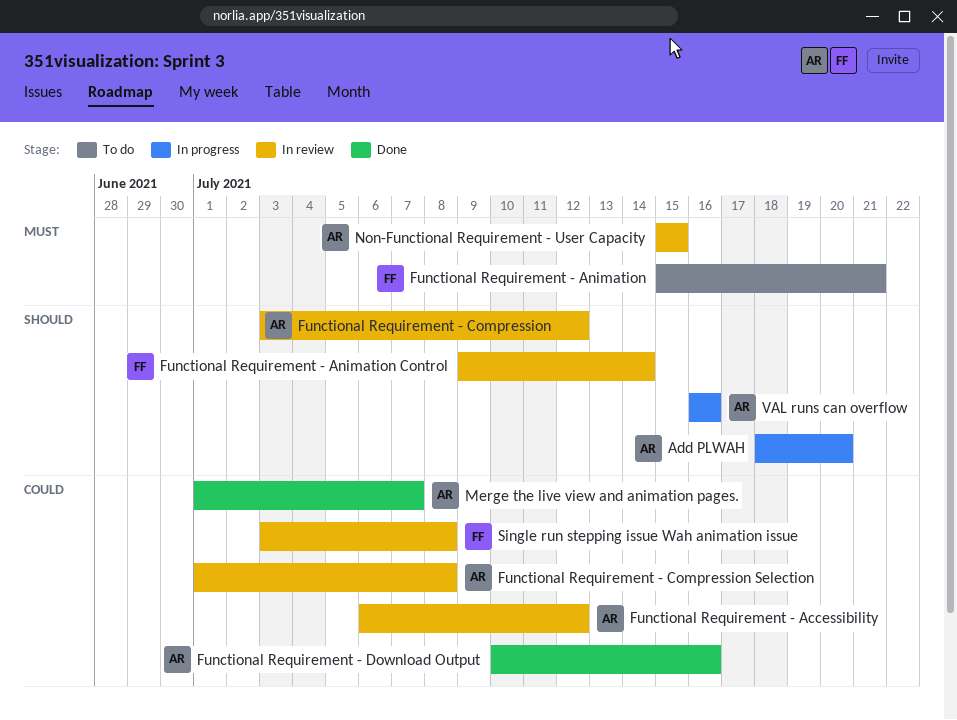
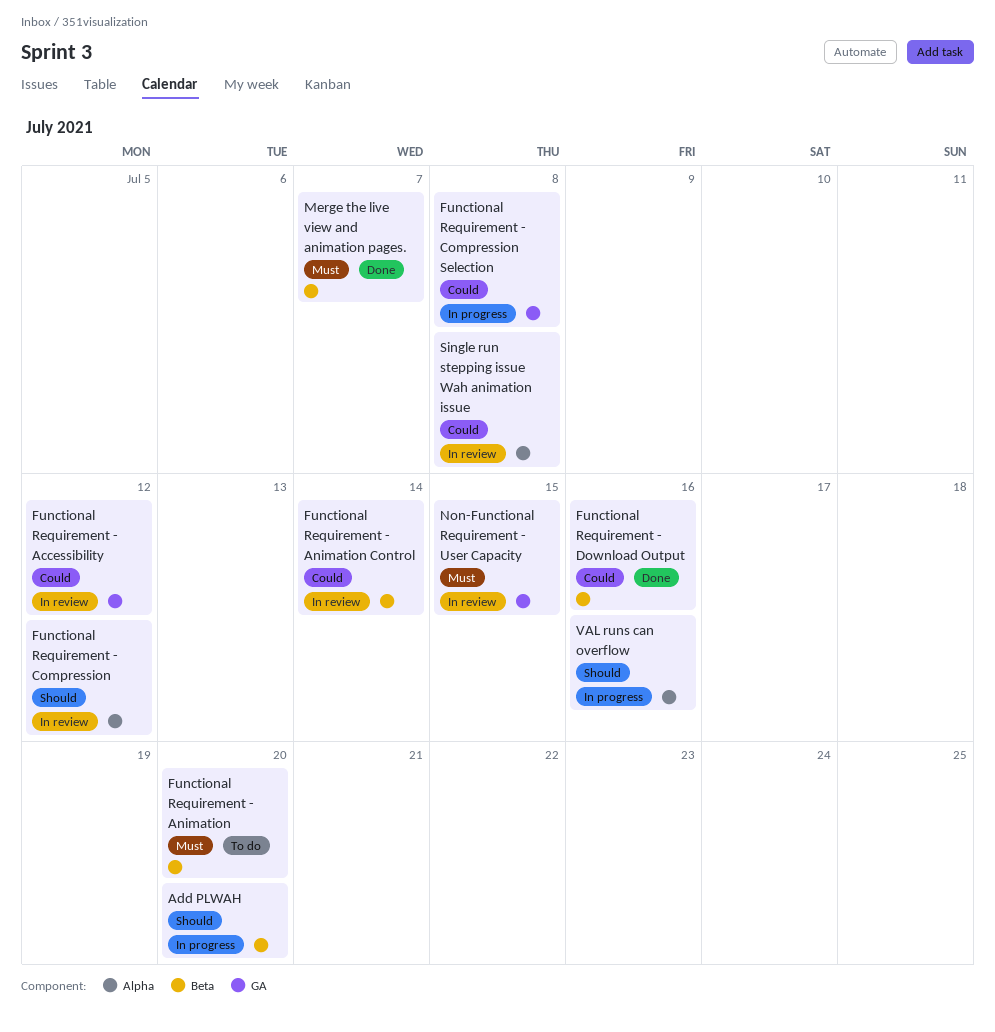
Functional Requirement - Animation, due: Jul 21 -> Jul 20
Functional Requirement - Animation Control, priority: Should -> Could
Functional Requirement - Compression Selection, status: In review -> In progress
Merge the live view and animation pages., priority: Could -> Must

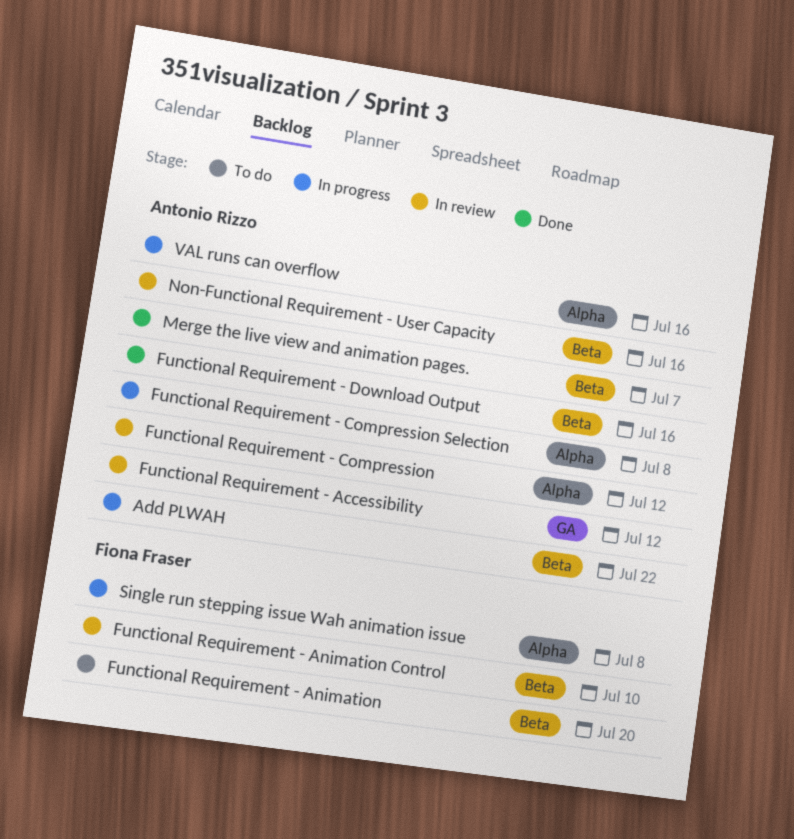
Add PLWAH, due: Jul 20 -> Jul 22
Functional Requirement - Animation Control, due: Jul 14 -> Jul 10
Functional Requirement - Compression Selection, label: GA -> Alpha
Non-Functional Requirement - User Capacity, label: GA -> Beta
Non-Functional Requirement - User Capacity, due: Jul 15 -> Jul 16
Single run stepping issue Wah animation issue, status: In review -> In progress

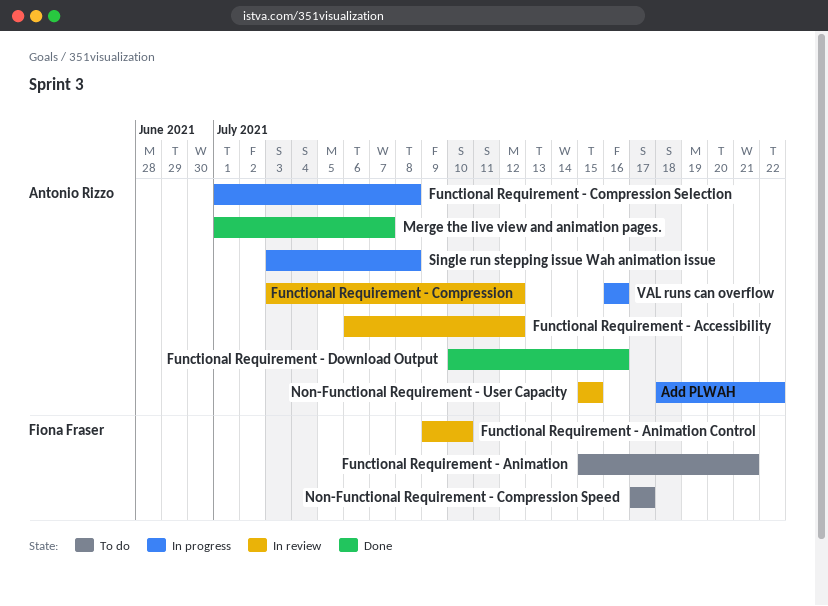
Functional Requirement - Animation, due: Jul 20 -> Jul 21
Non-Functional Requirement - Compression Speed: none -> present
Non-Functional Requirement - User Capacity, due: Jul 16 -> Jul 15
Single run stepping issue Wah animation issue, owner: Fiona Fraser -> Antonio Rizzo

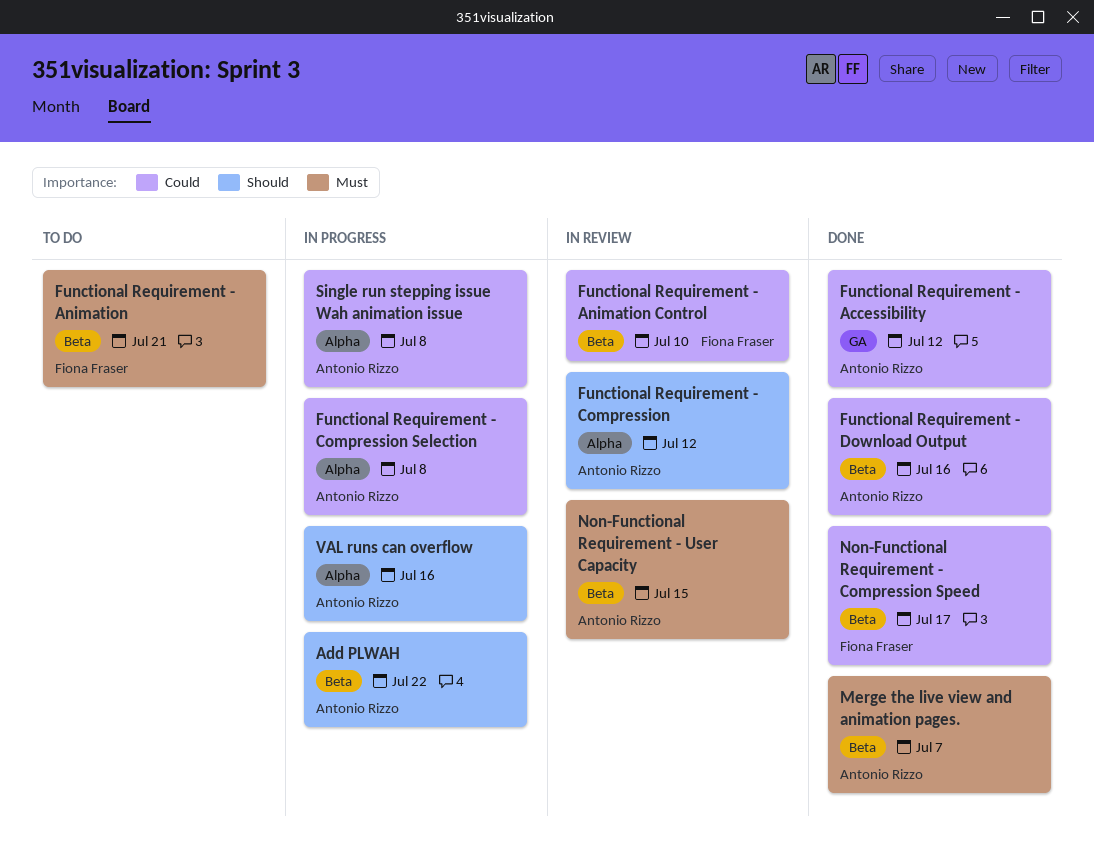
Functional Requirement - Accessibility, status: In review -> Done
Non-Functional Requirement - Compression Speed, status: To do -> Done

